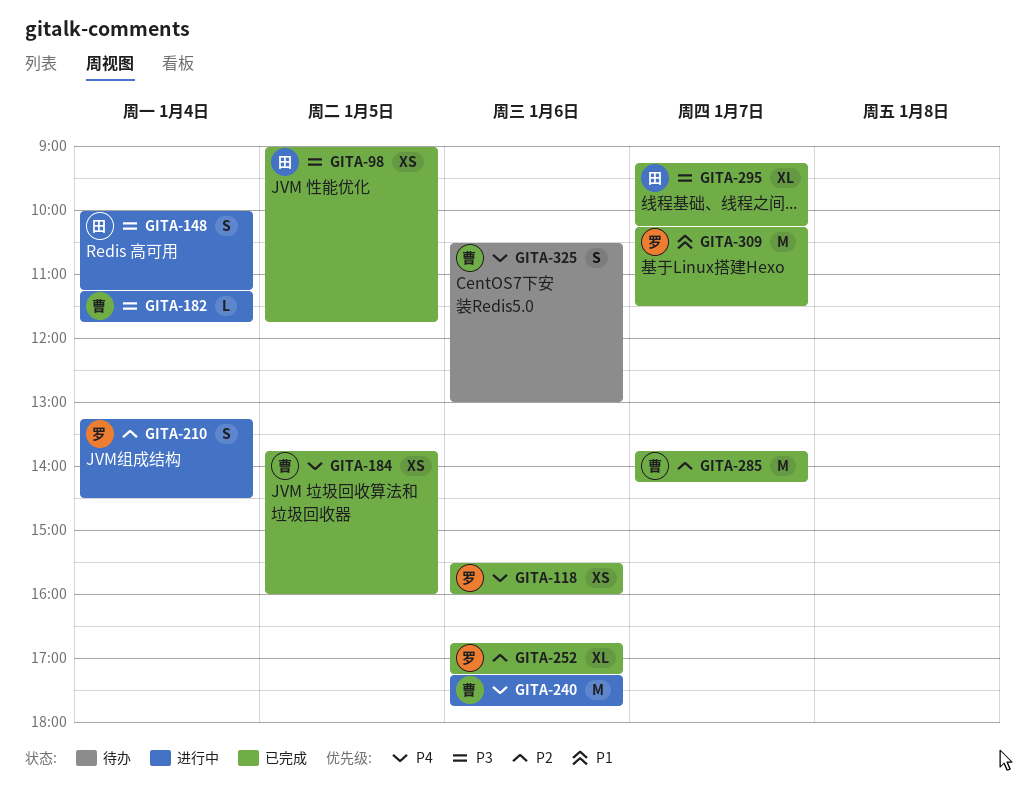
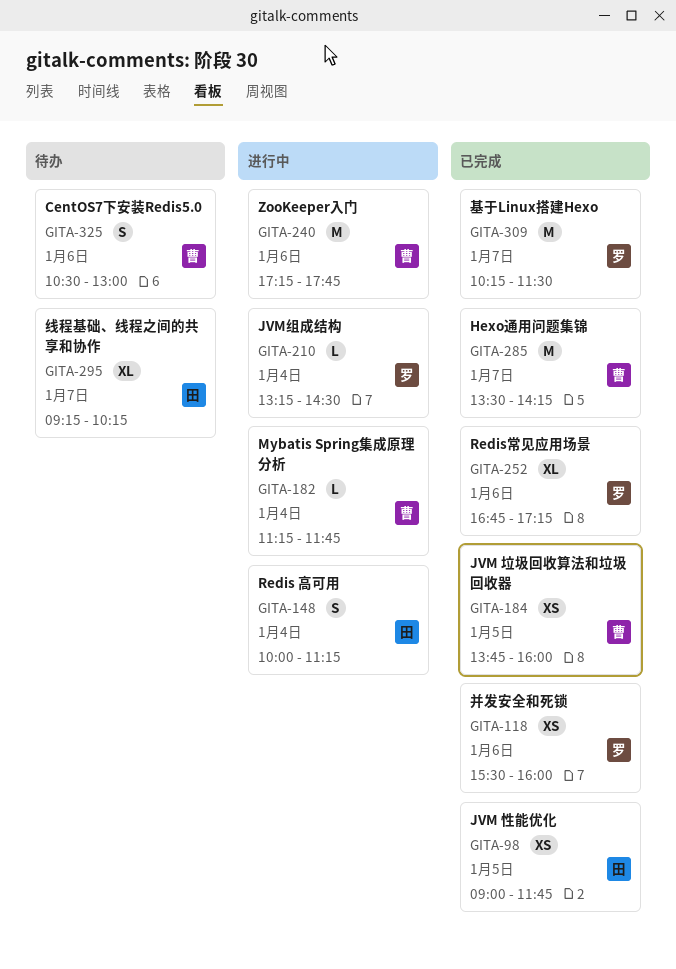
GITA-210, estimate: S -> L
GITA-285, begins: 13:45 -> 13:30
GITA-295, status: 已完成 -> 待办

